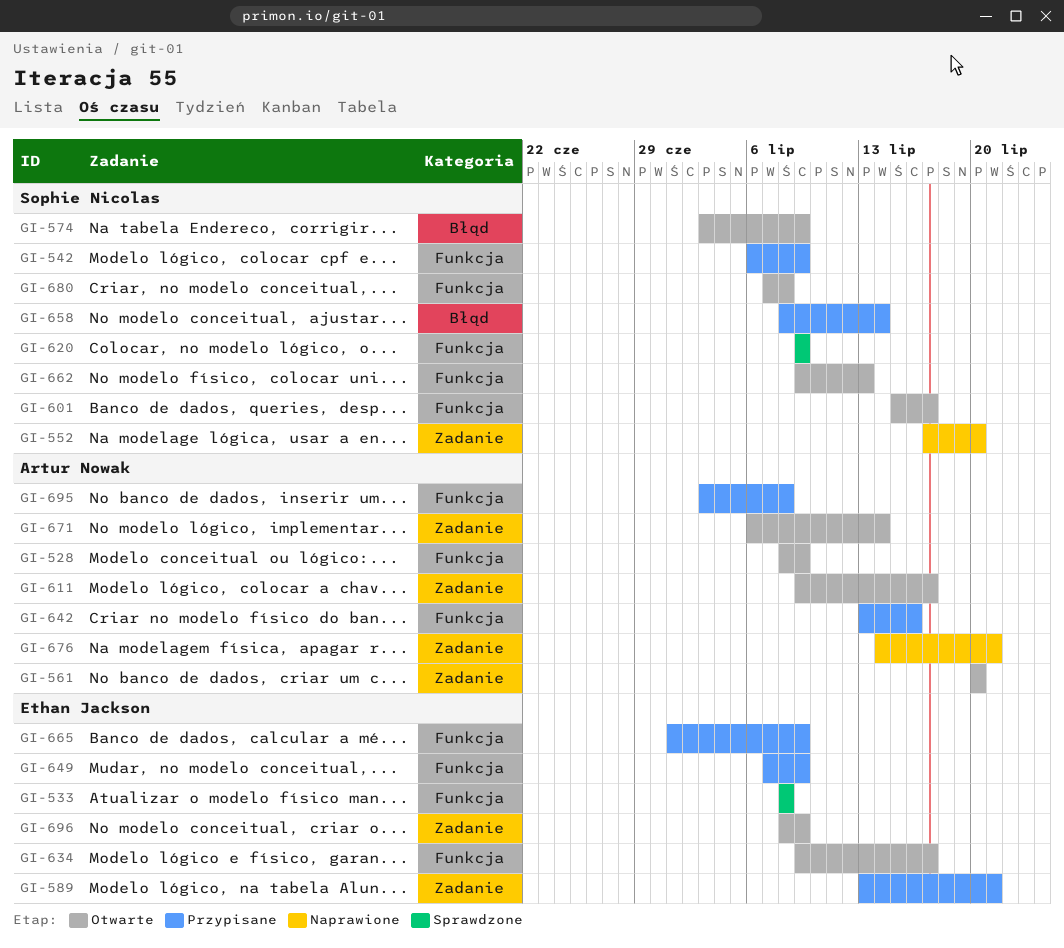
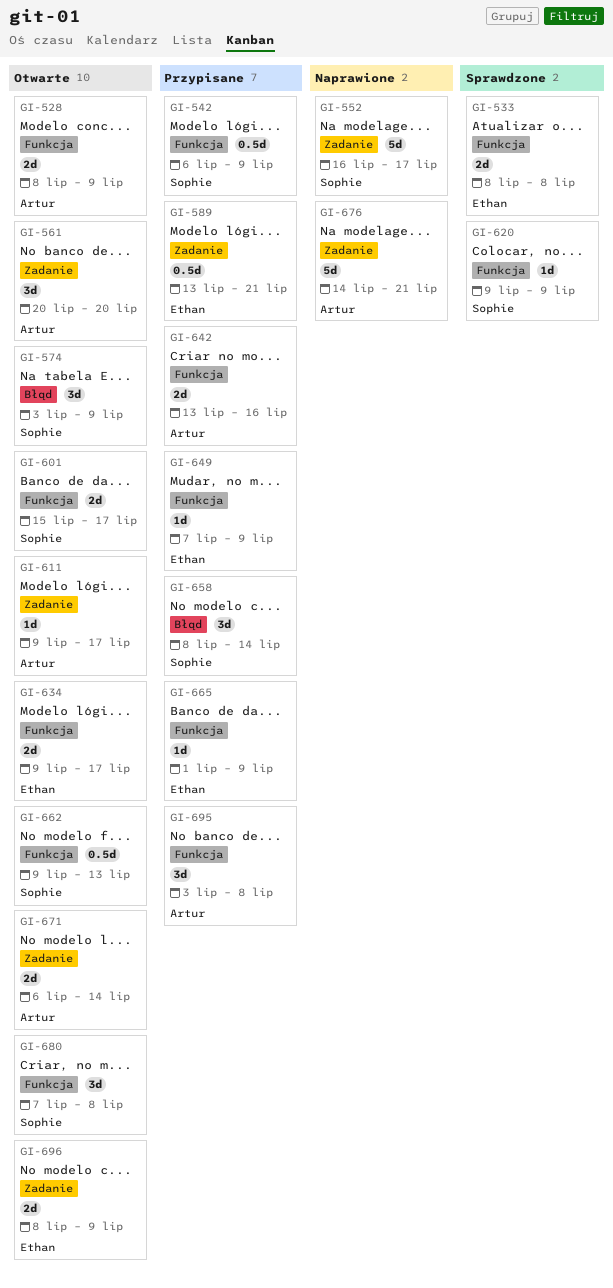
GI-552, start: Jul 17 -> Jul 16
GI-552, due: Jul 20 -> Jul 17

